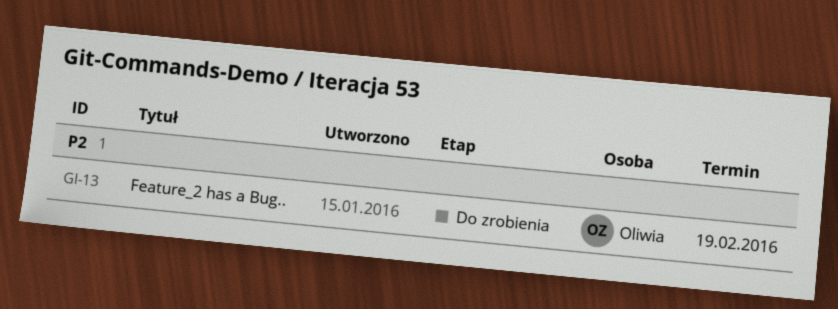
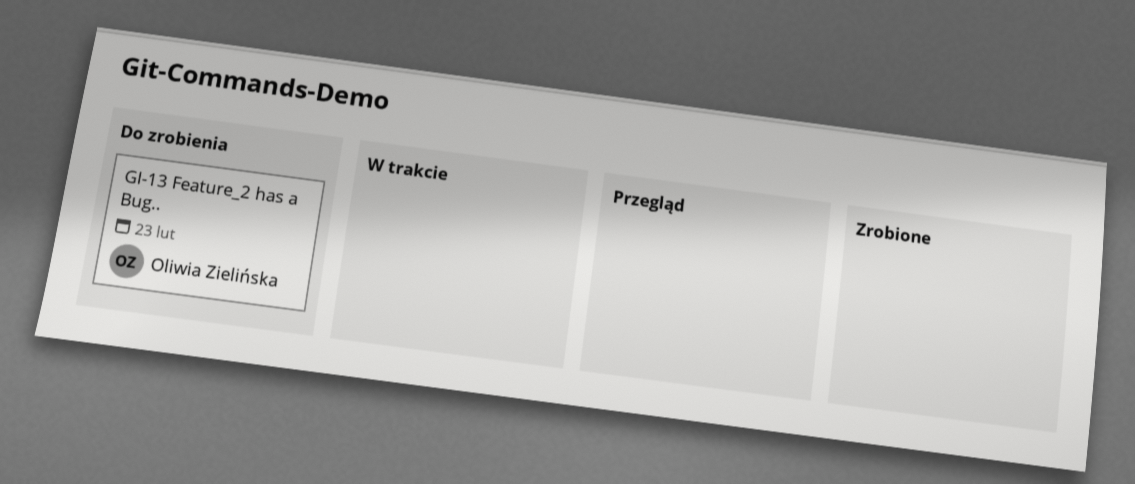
GI-13, due: Feb 19 -> Feb 23

